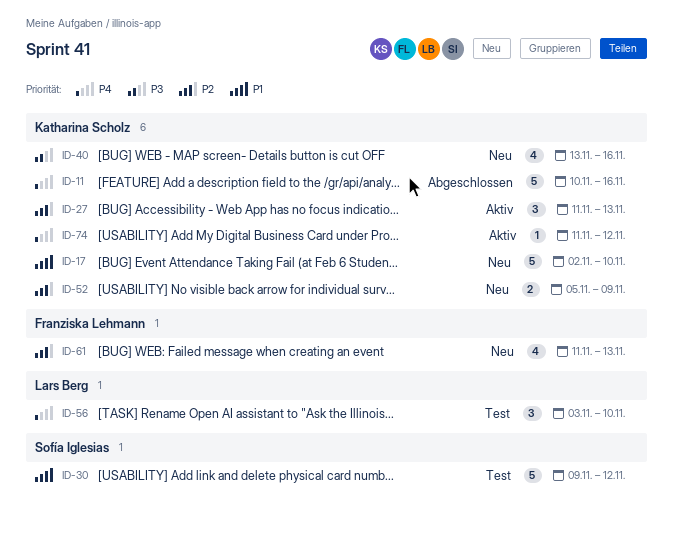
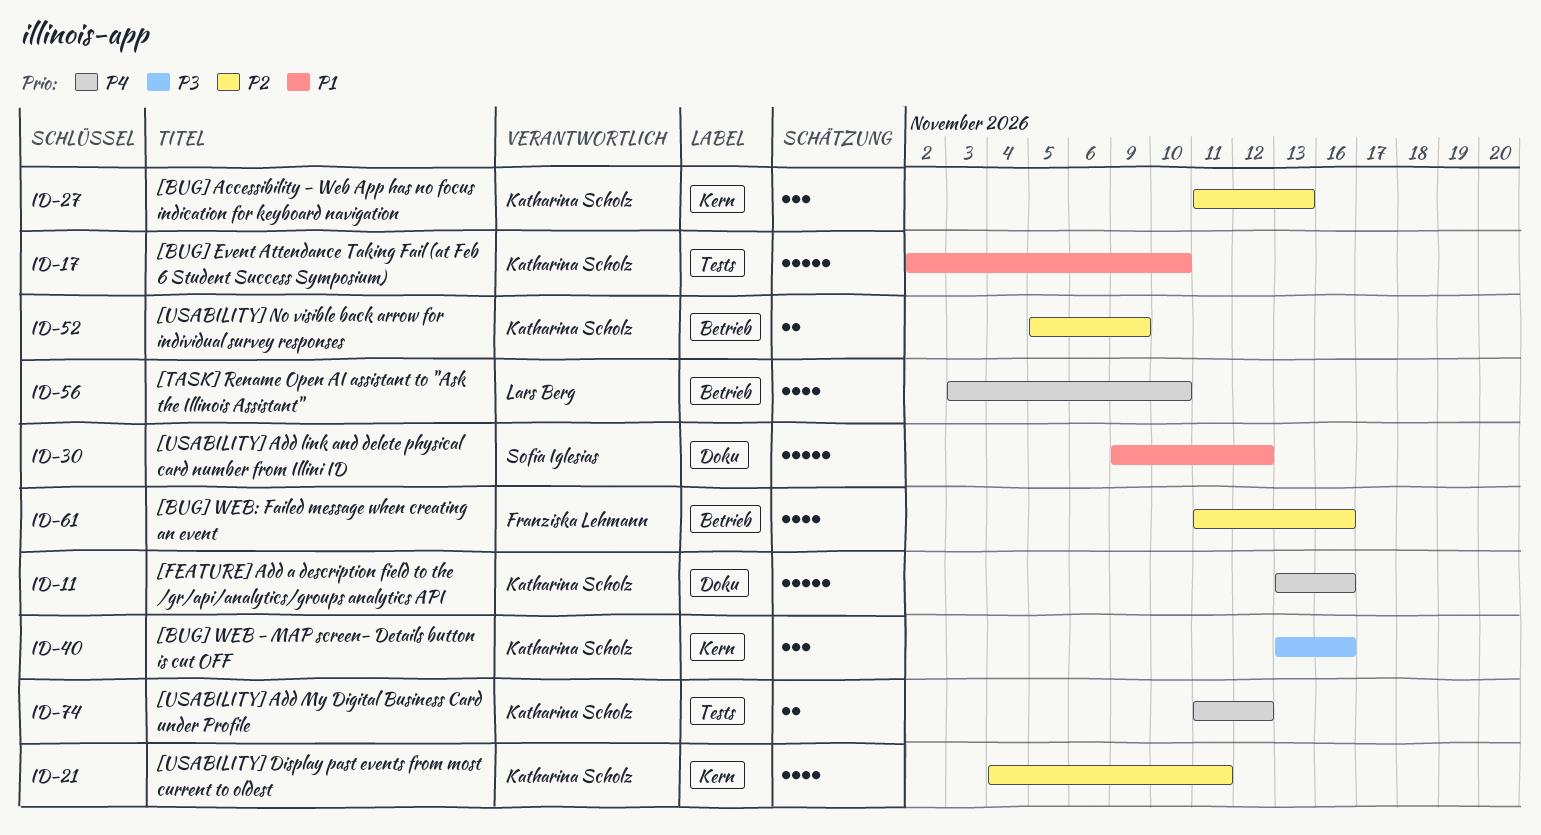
ID-11, start: Nov 10 -> Nov 13
ID-21: none -> present
ID-40, estimate: 4 -> 3
ID-56, estimate: 3 -> 4
ID-61, due: Nov 13 -> Nov 16
ID-74, estimate: 1 -> 2

